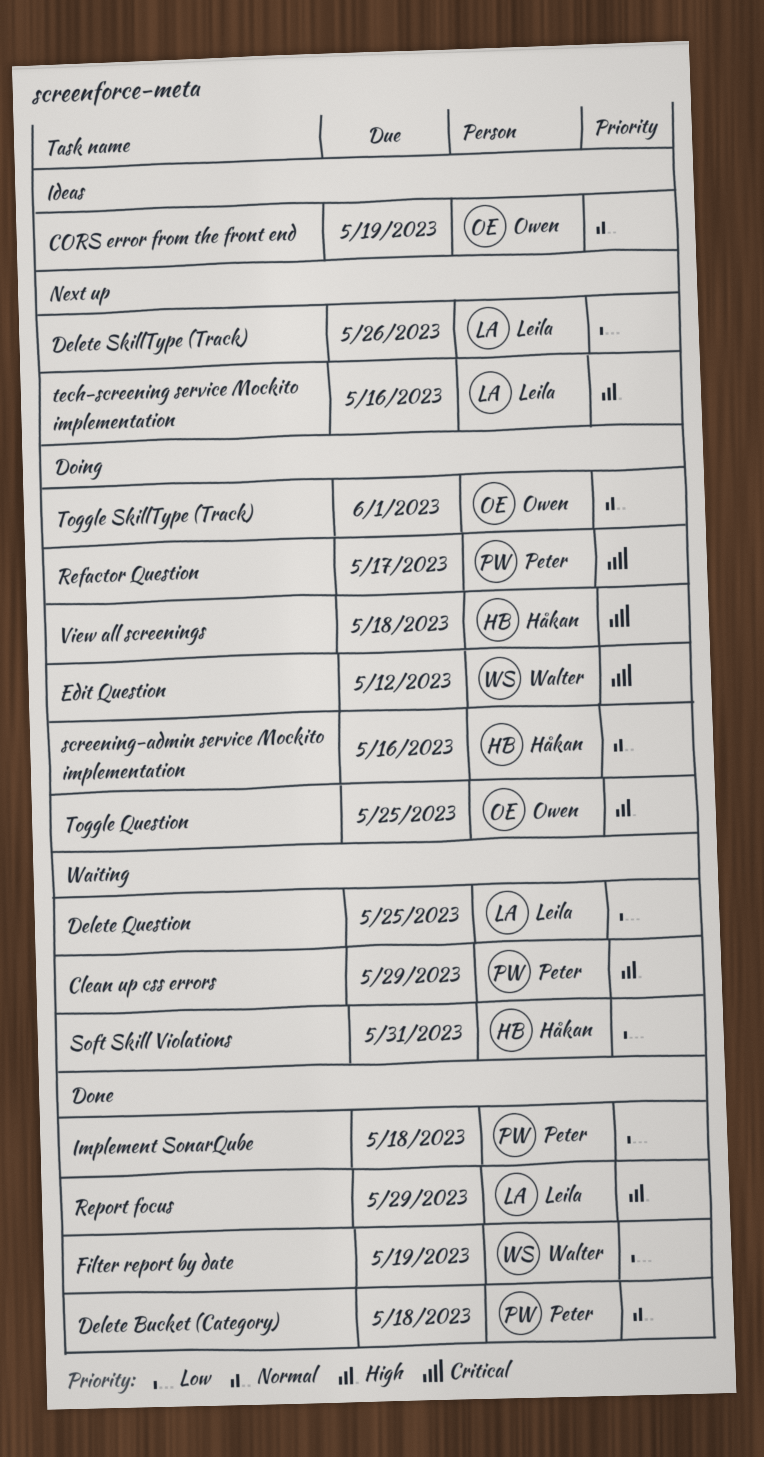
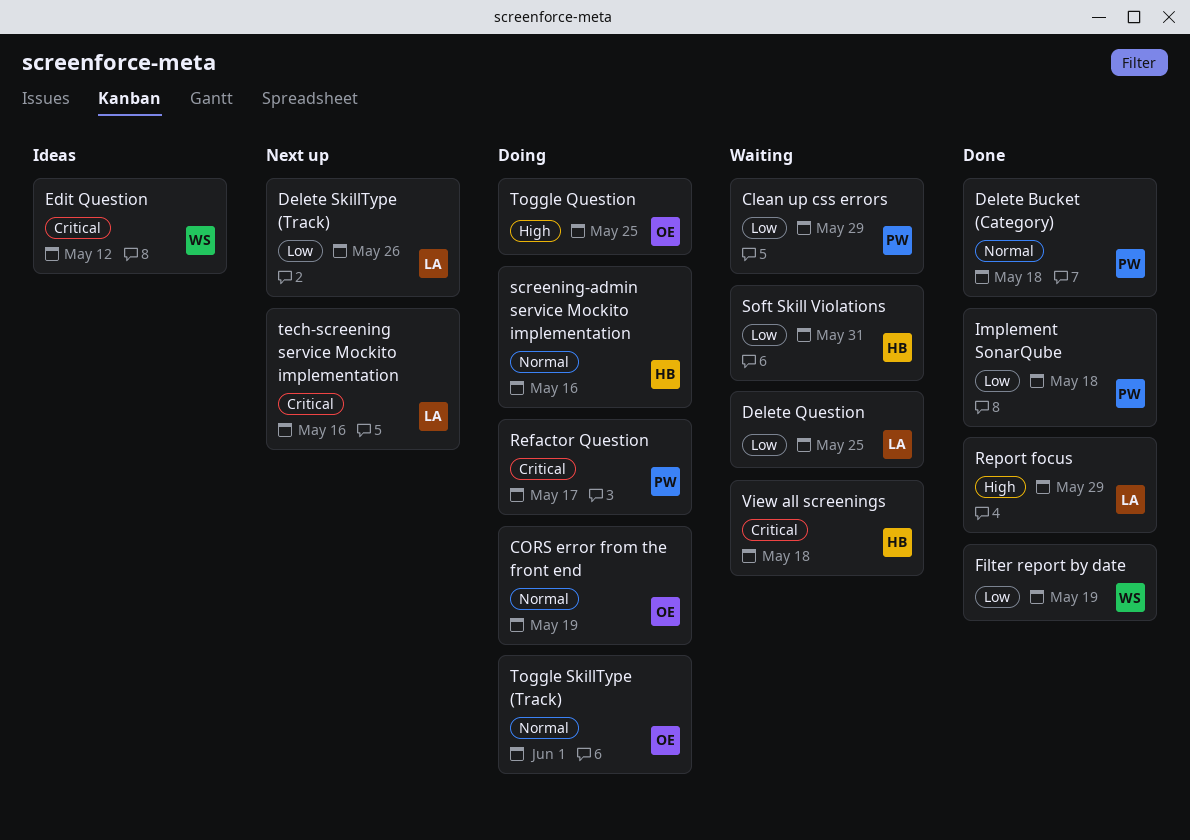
Clean up css errors, priority: High -> Low
CORS error from the front end, status: Ideas -> Doing
Edit Question, status: Doing -> Ideas
tech-screening service Mockito implementation, priority: High -> Critical
View all screenings, status: Doing -> Waiting

